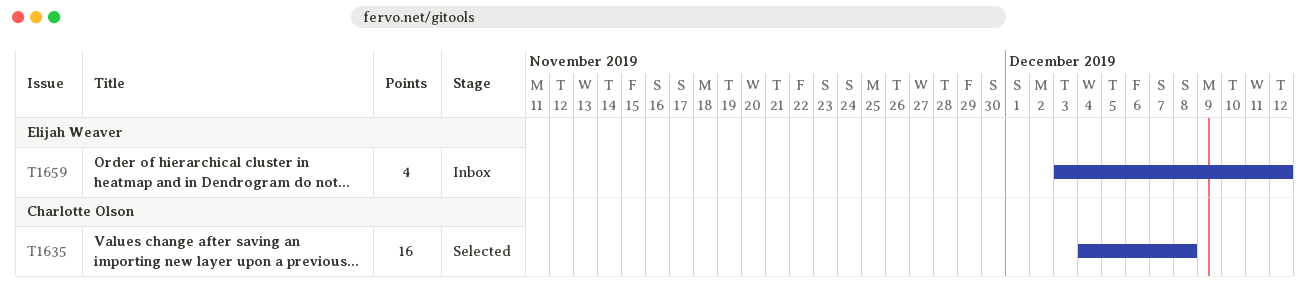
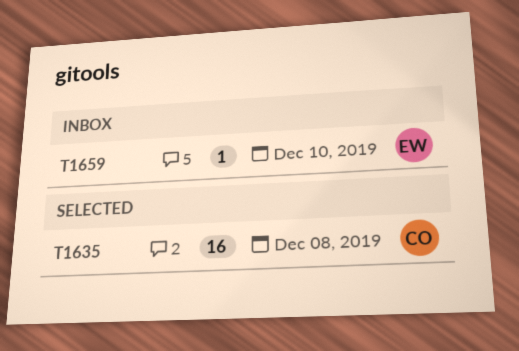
T1659, estimate: 4 -> 1
T1659, due: Dec 12 -> Dec 10

